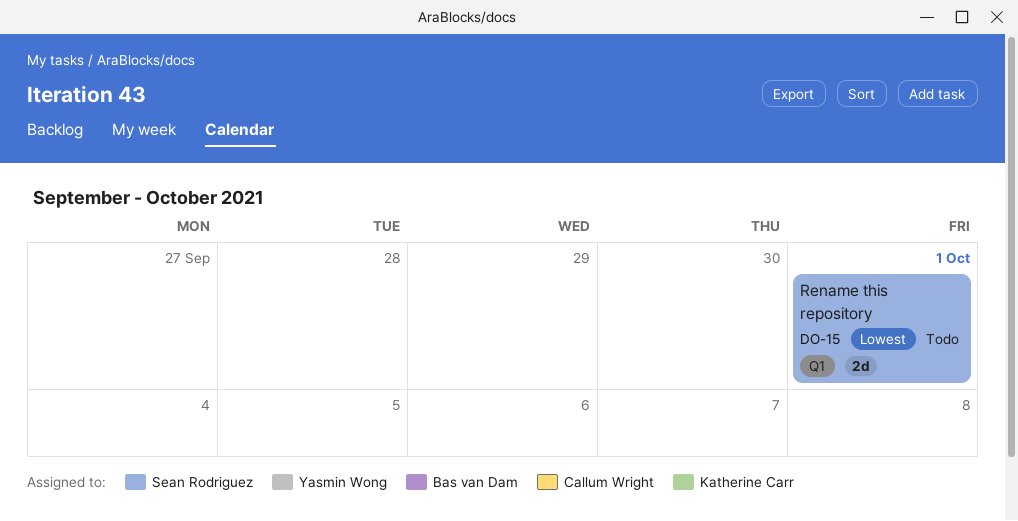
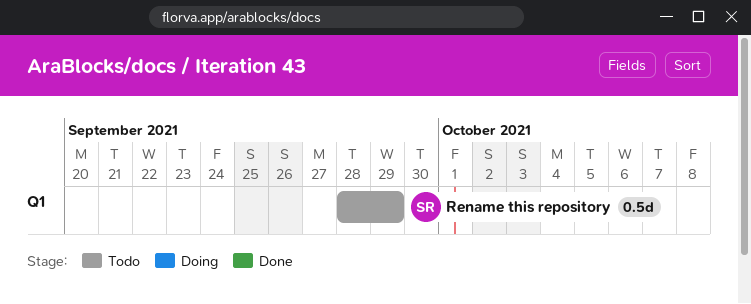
Rename this repository, estimate: 2d -> 0.5d
Rename this repository, due: Oct 1 -> Sep 29

